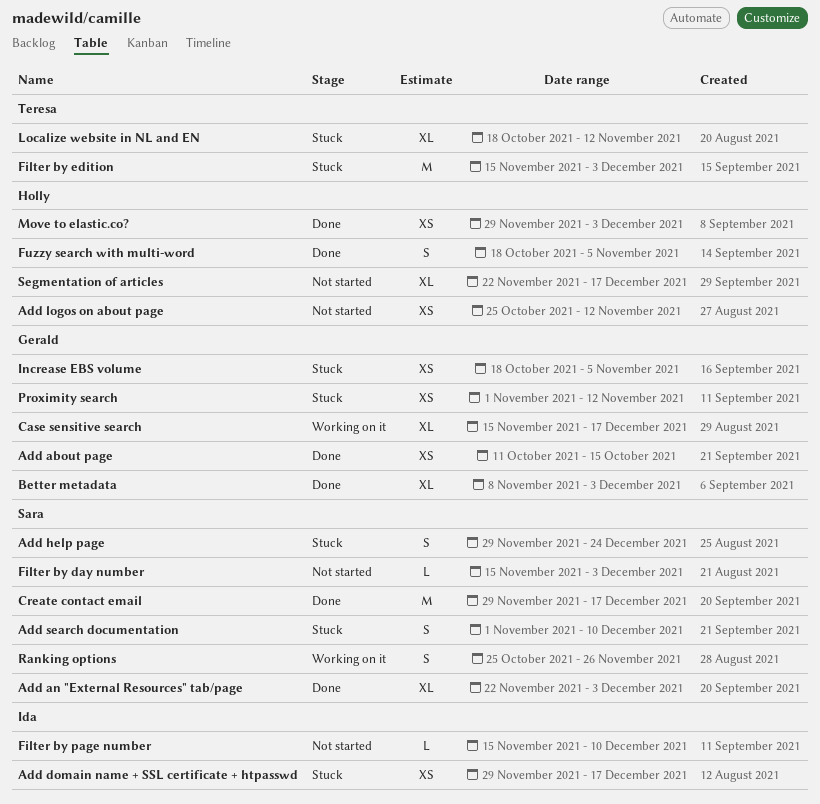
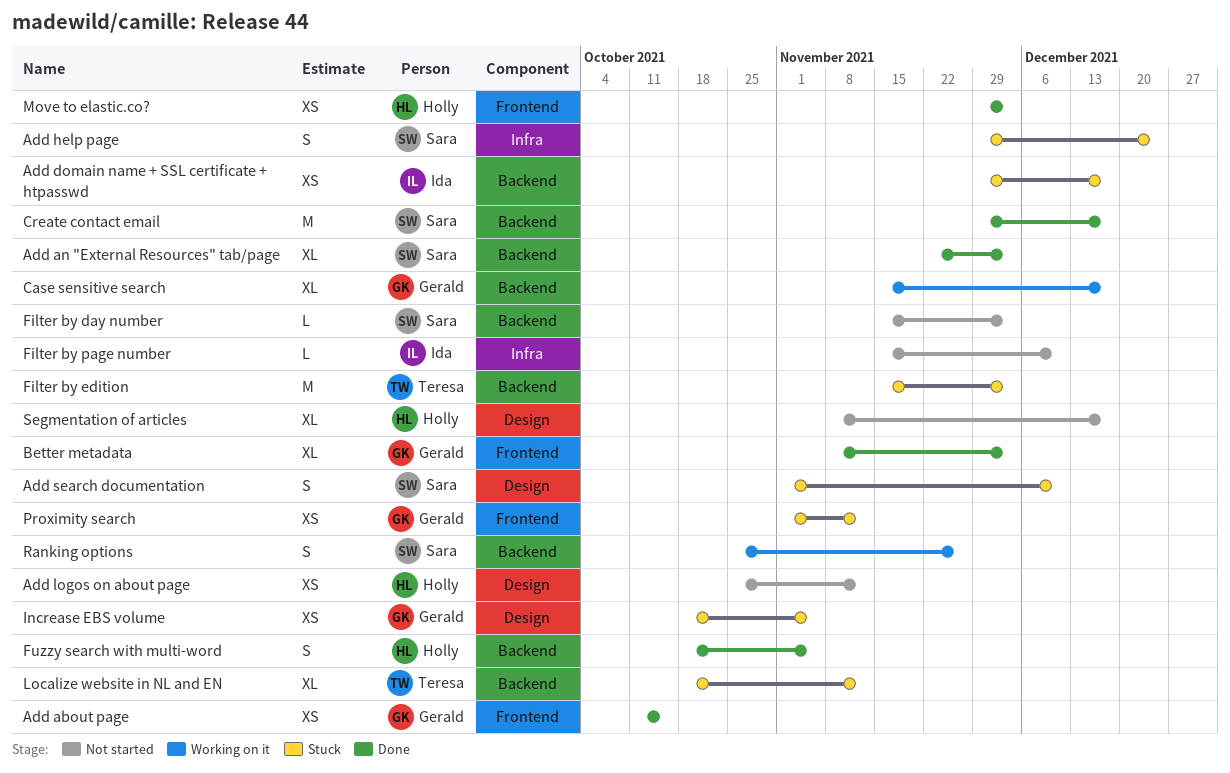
Segmentation of articles, start: Nov 22 -> Nov 8

